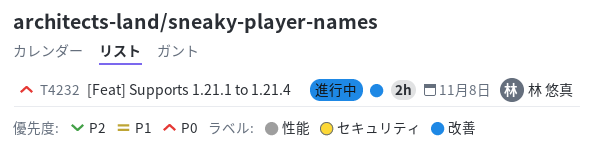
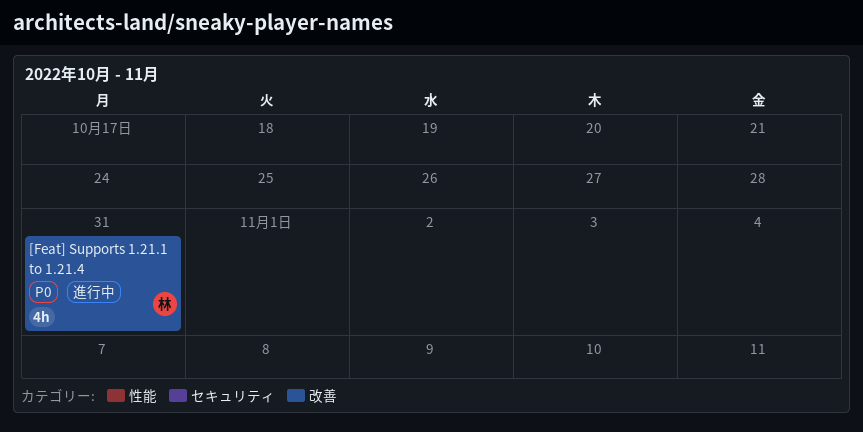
[Feat] Supports 1.21.1 to 1.21.4, estimate: 2h -> 4h
[Feat] Supports 1.21.1 to 1.21.4, due: Nov 8 -> Oct 31

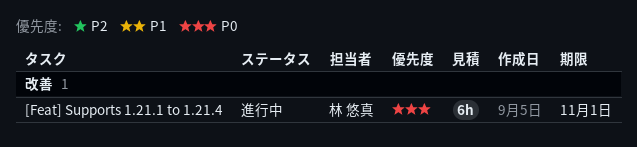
[Feat] Supports 1.21.1 to 1.21.4, estimate: 4h -> 6h
[Feat] Supports 1.21.1 to 1.21.4, due: Oct 31 -> Nov 1

